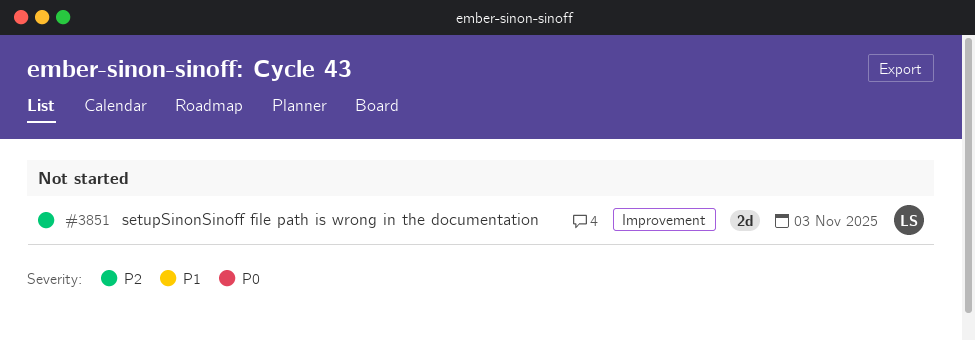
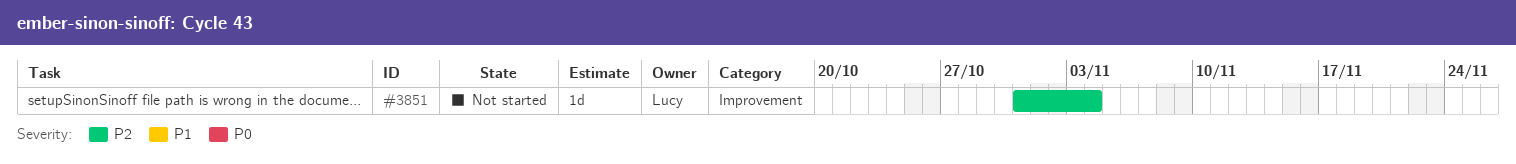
#3851, estimate: 2d -> 1d
#3851, due: Nov 3 -> Nov 4

